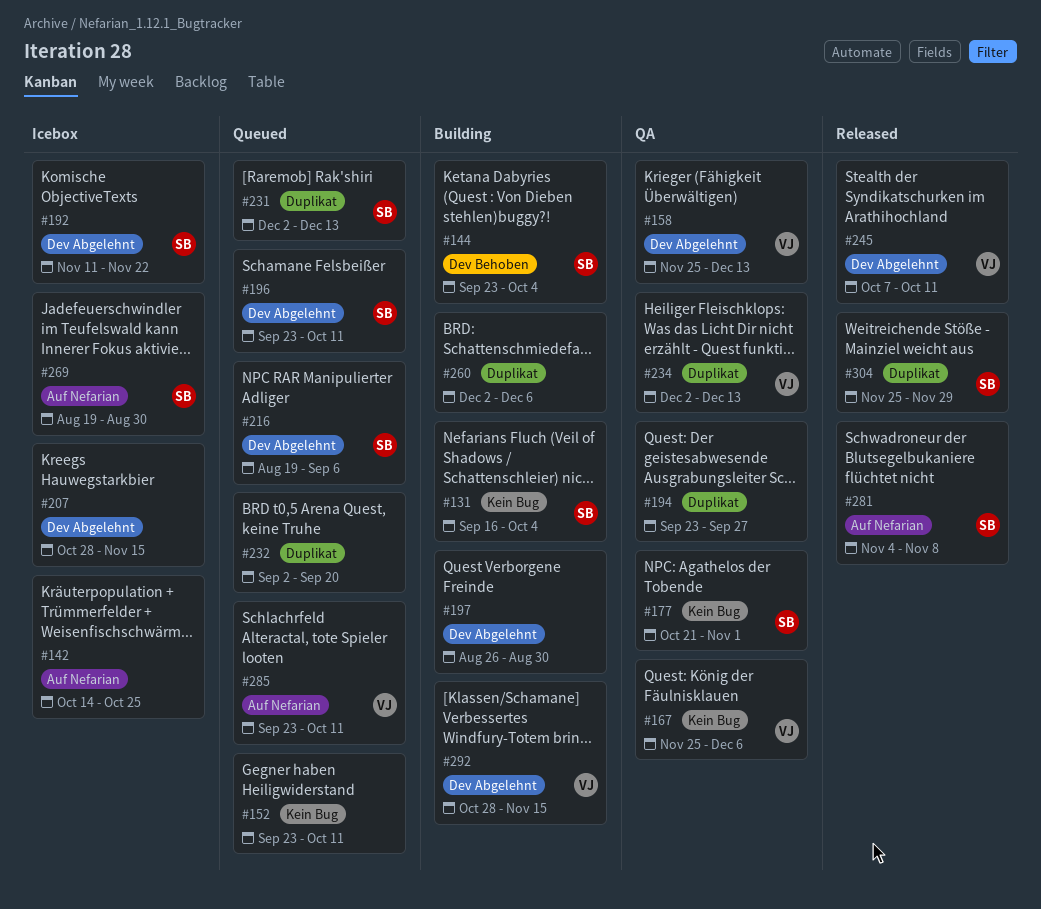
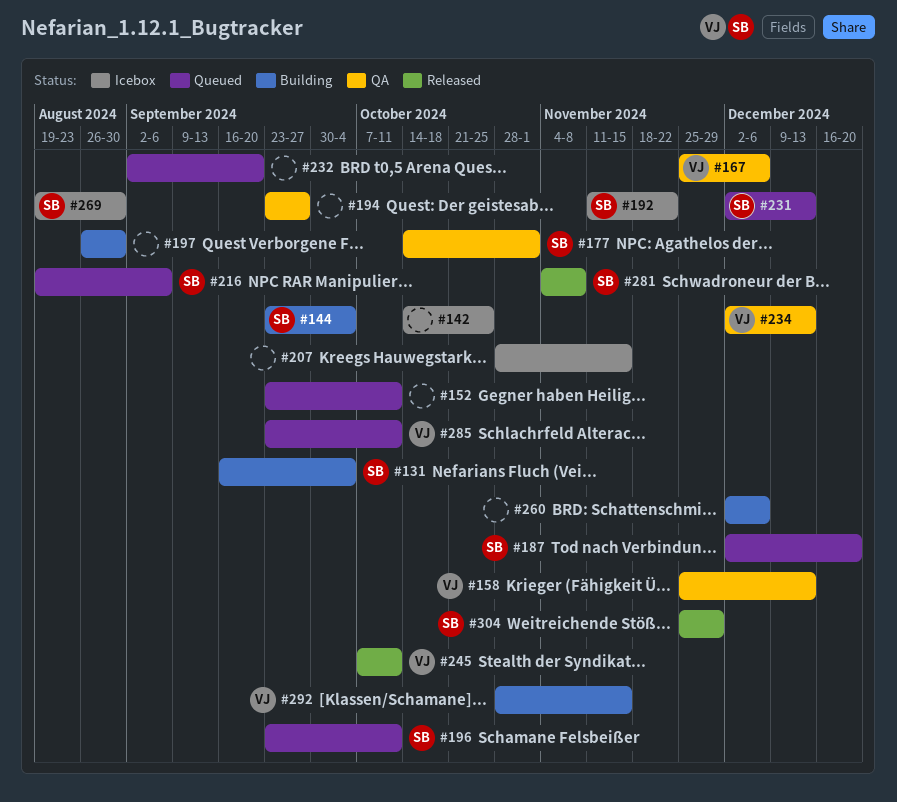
#177, start: Oct 21 -> Oct 14
#187: none -> present

